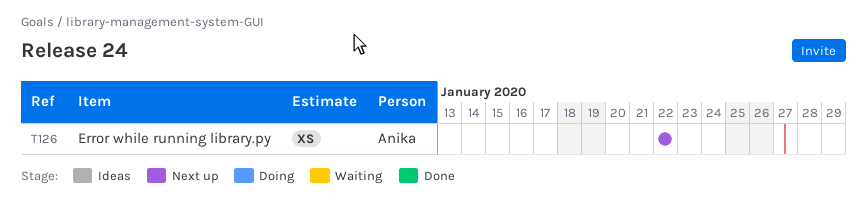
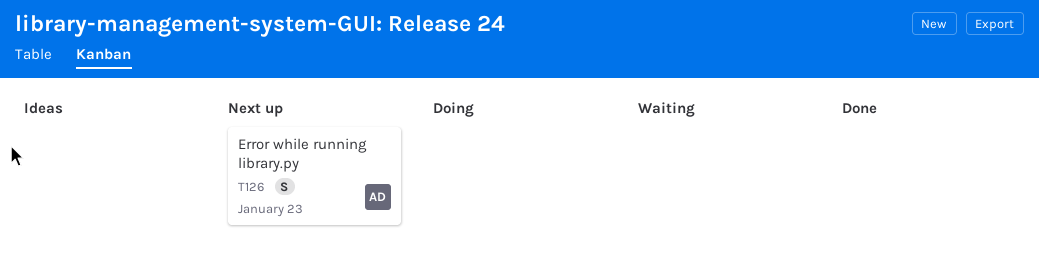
T126, estimate: XS -> S
T126, due: Jan 22 -> Jan 23

